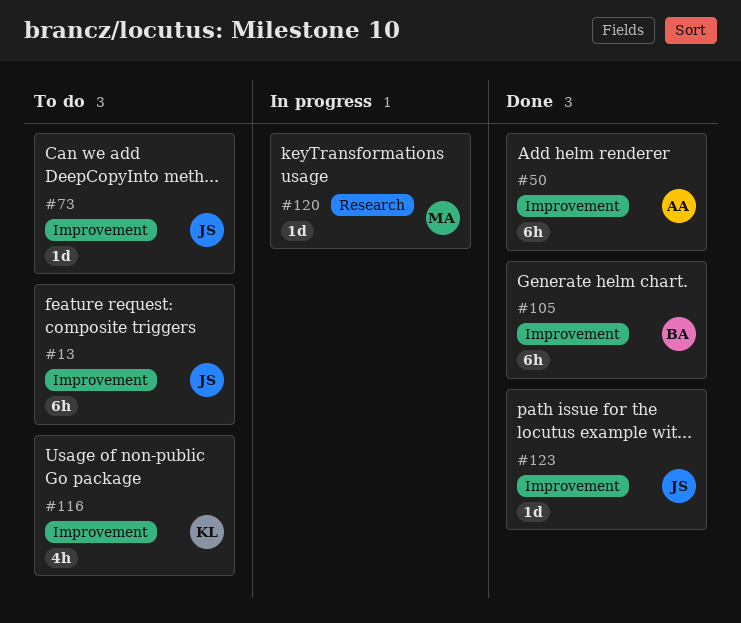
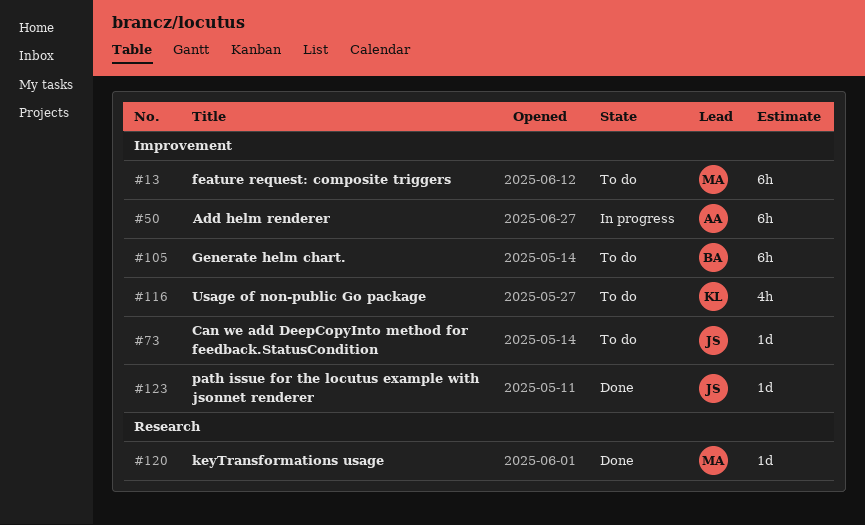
#13, owner: JS -> MA
#50, status: Done -> In progress
#105, status: Done -> To do
#120, status: In progress -> Done

